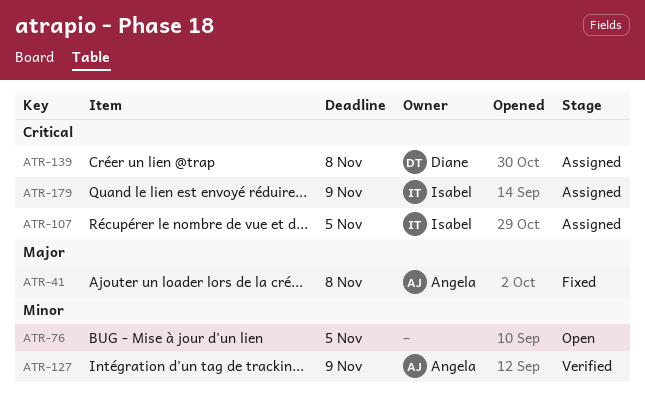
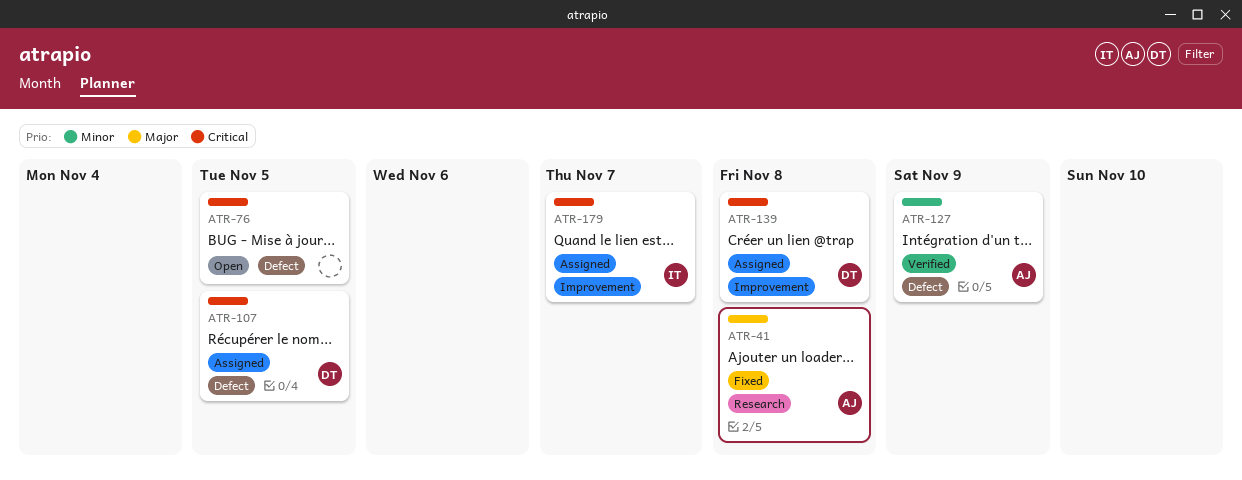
ATR-76, priority: Minor -> Critical
ATR-107, owner: Isabel -> Diane
ATR-179, due: Nov 9 -> Nov 7

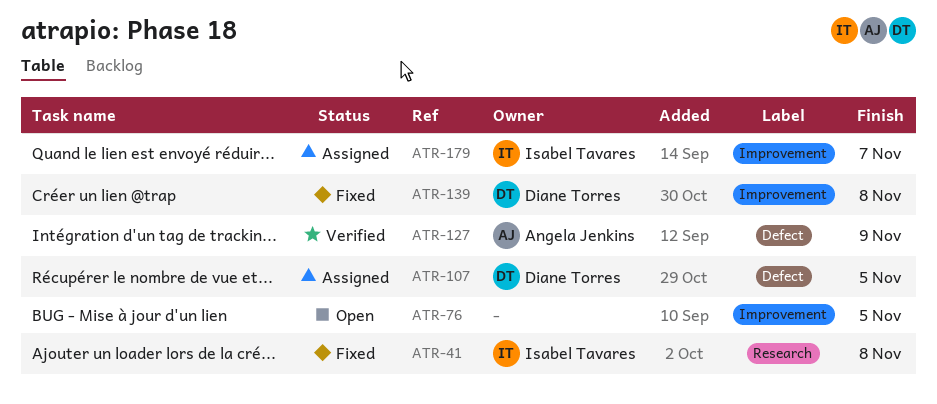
ATR-41, owner: Angela Jenkins -> Isabel Tavares
ATR-76, label: Defect -> Improvement
ATR-139, status: Assigned -> Fixed

